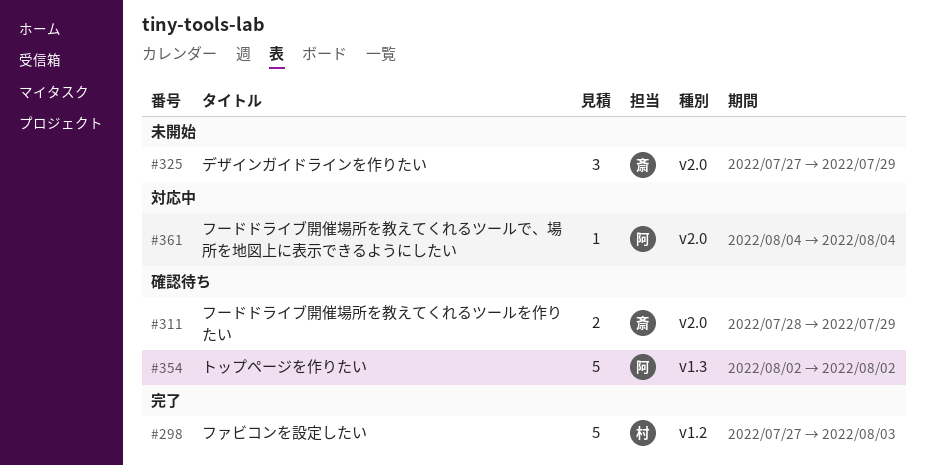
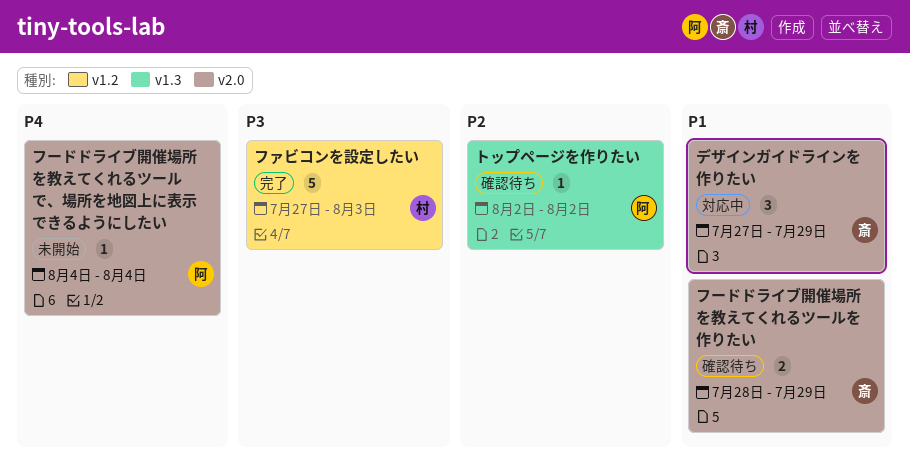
デザインガイドラインを作りたい, status: 未開始 -> 対応中
トップページを作りたい, estimate: 5 -> 1
フードドライブ開催場所を教えてくれるツールで、場所を地図上に表示できるようにしたい, status: 対応中 -> 未開始

